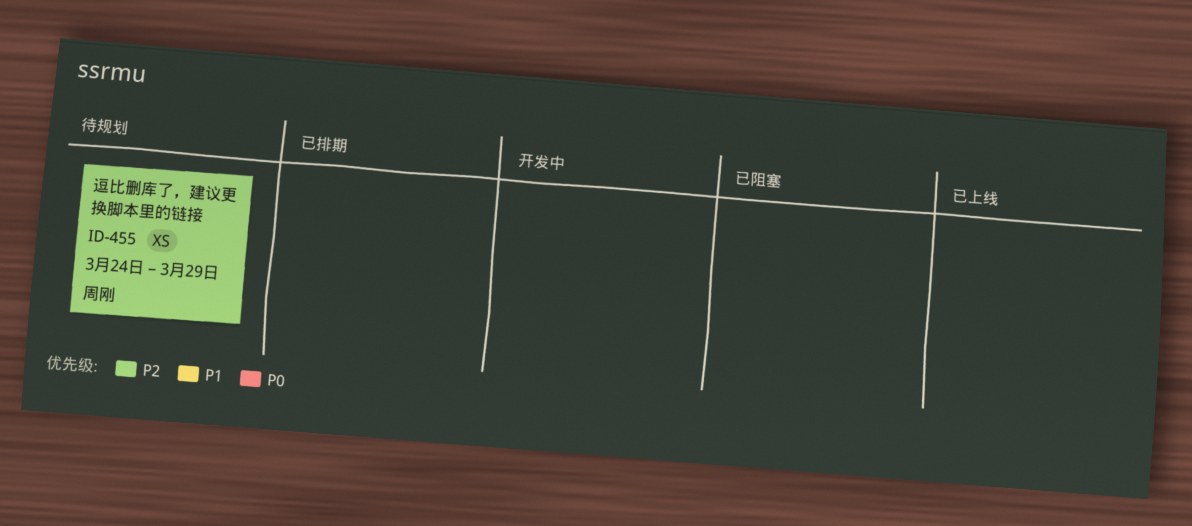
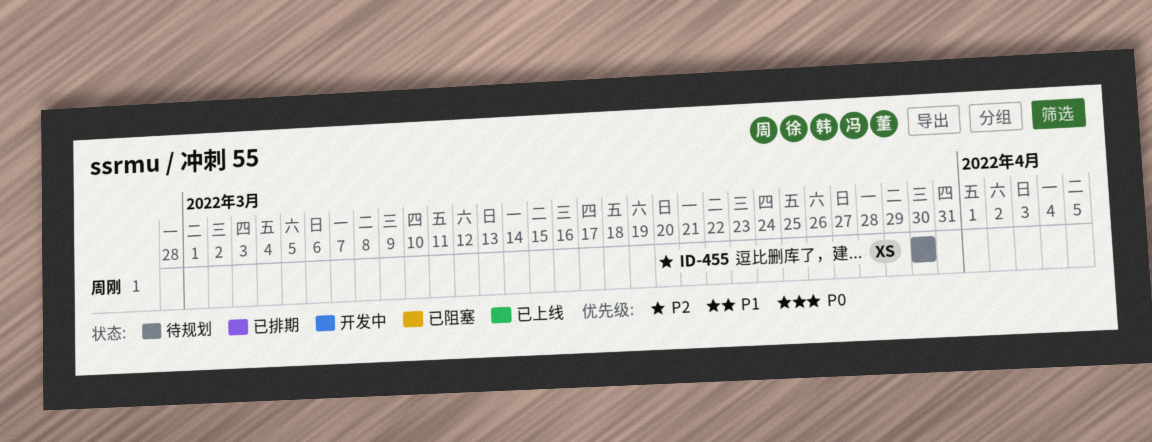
ID-455, start: Mar 24 -> Mar 30
ID-455, due: Mar 29 -> Mar 30

